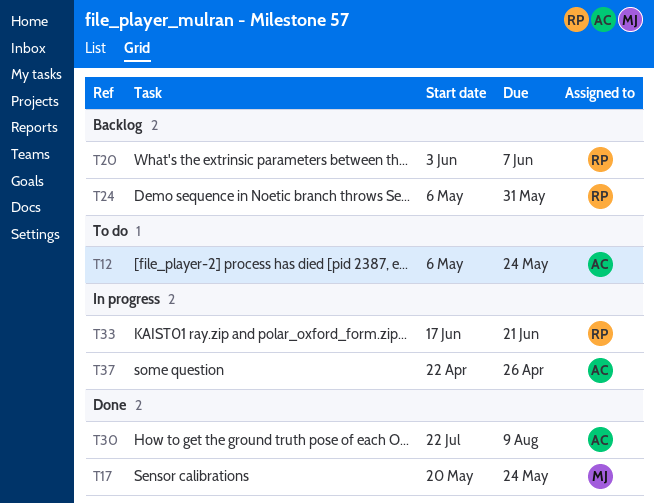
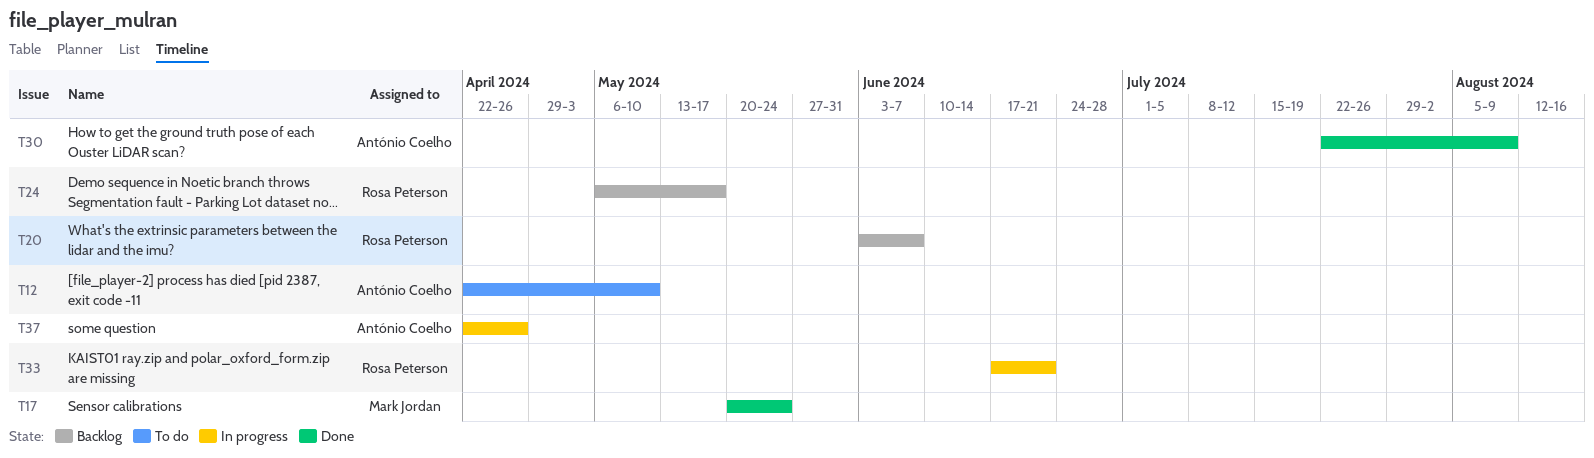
T12, start: May 6 -> Apr 22
T12, due: May 24 -> May 10
T24, due: May 31 -> May 17

